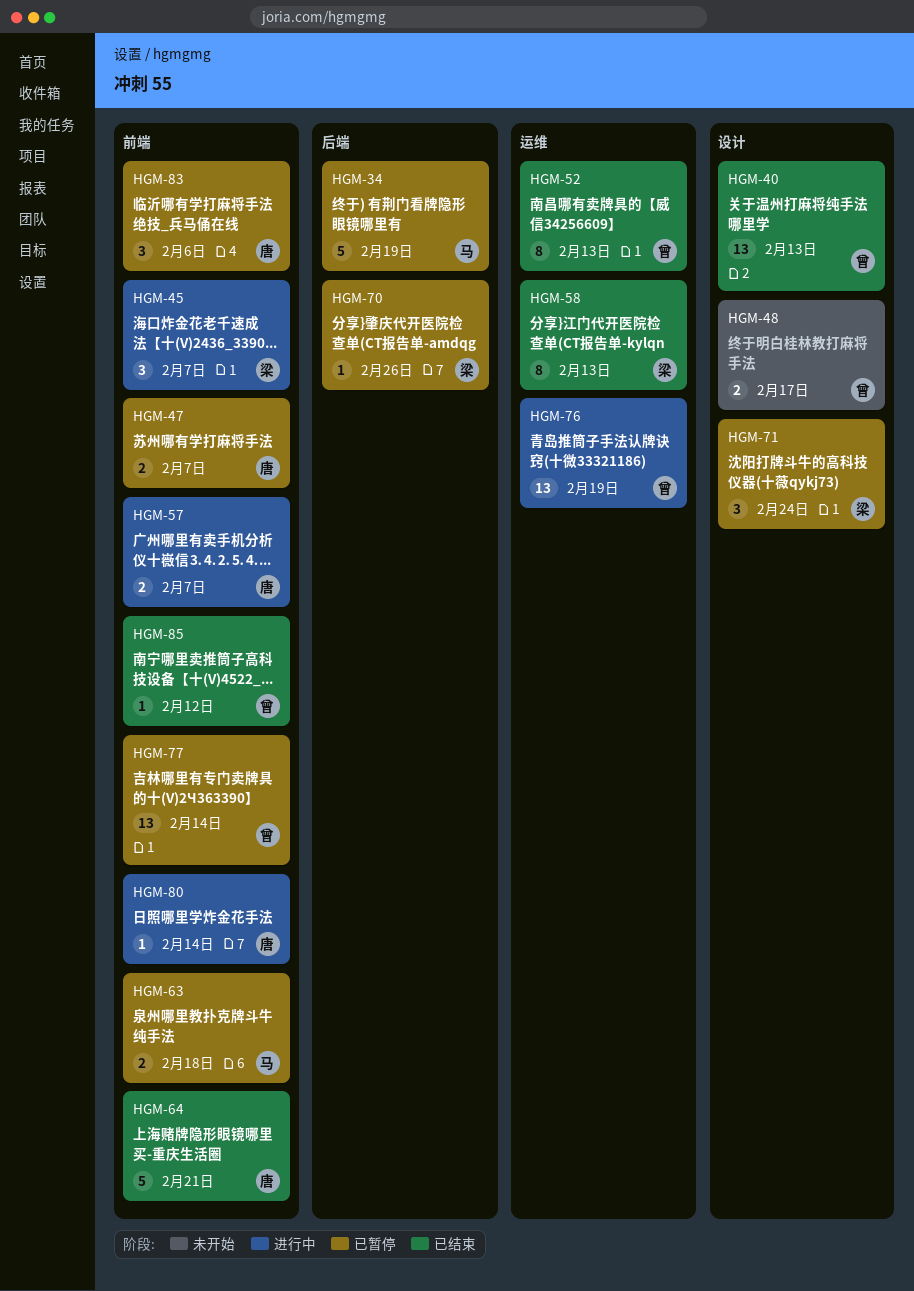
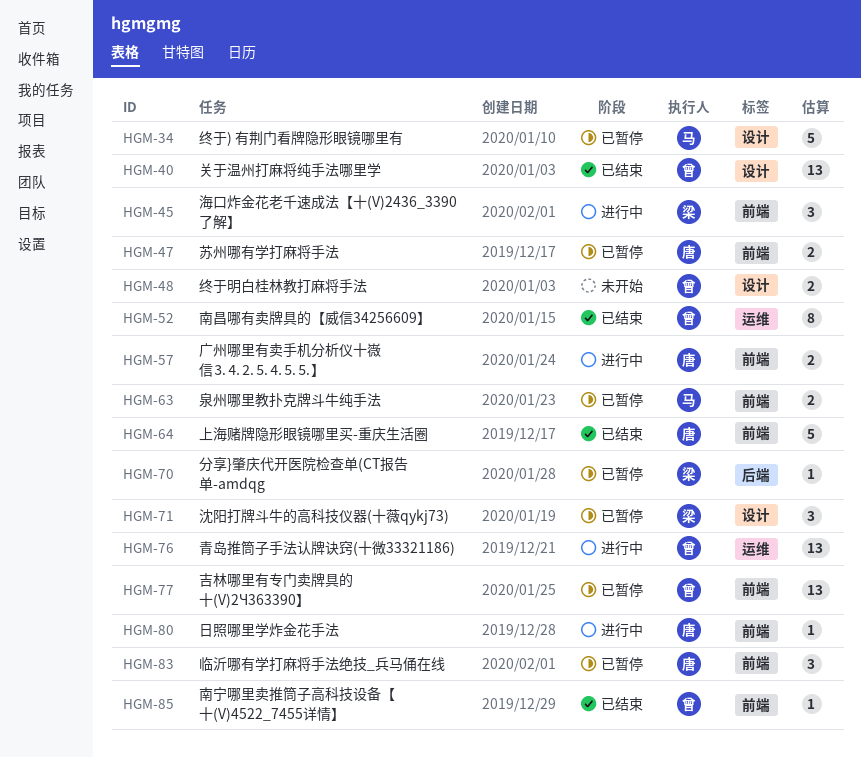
HGM-34, label: 后端 -> 设计
HGM-58: present -> none

